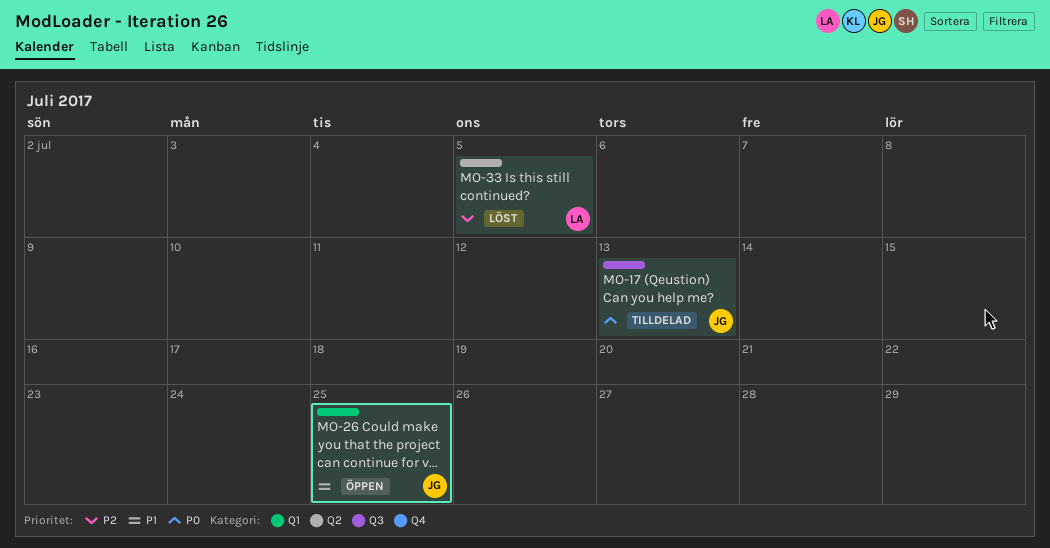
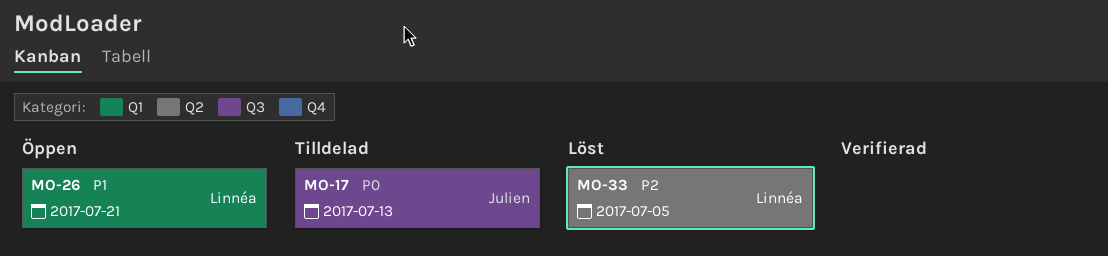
MO-26, owner: Julien -> Linnéa
MO-26, due: Jul 25 -> Jul 21

